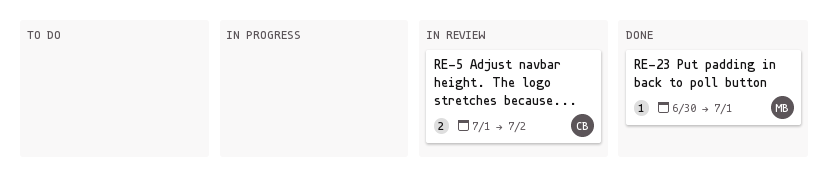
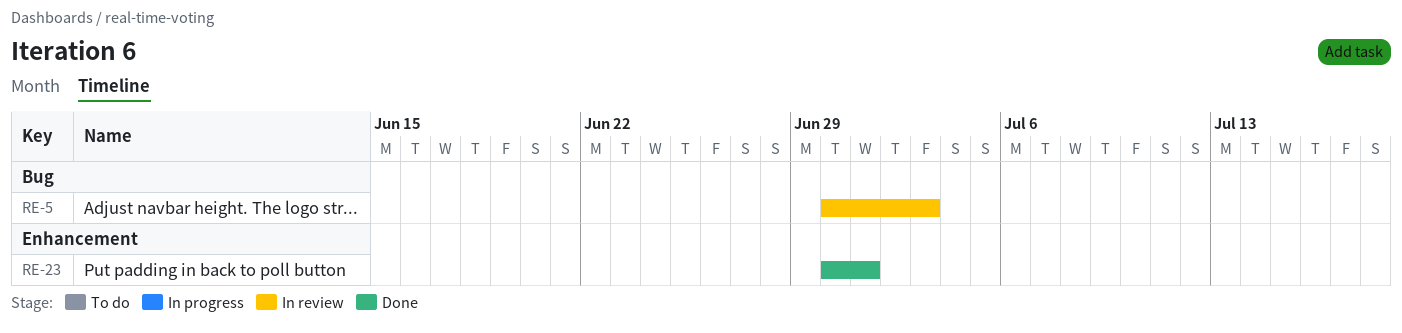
RE-5, start: Jul 1 -> Jun 30
RE-5, due: Jul 2 -> Jul 3

